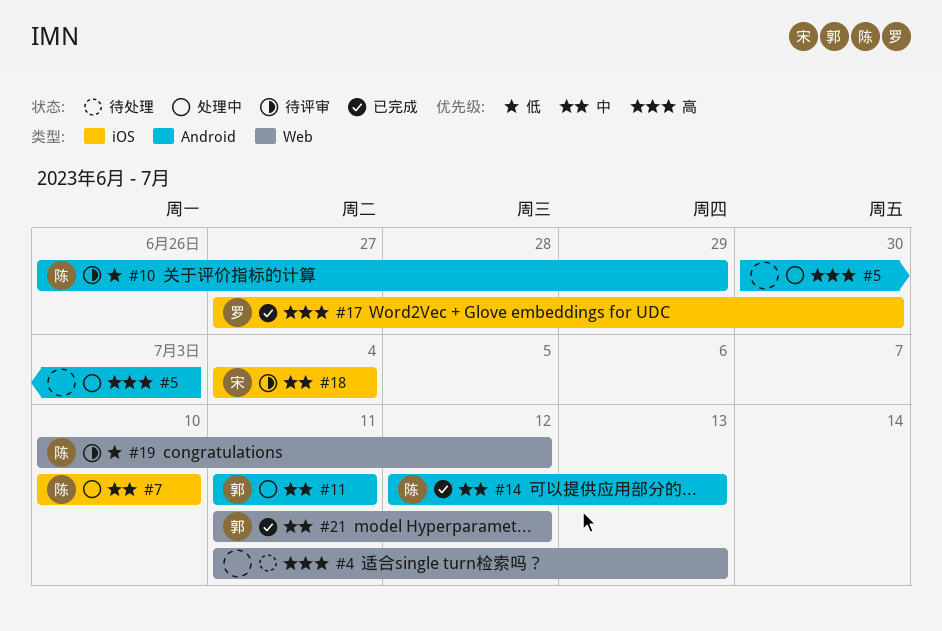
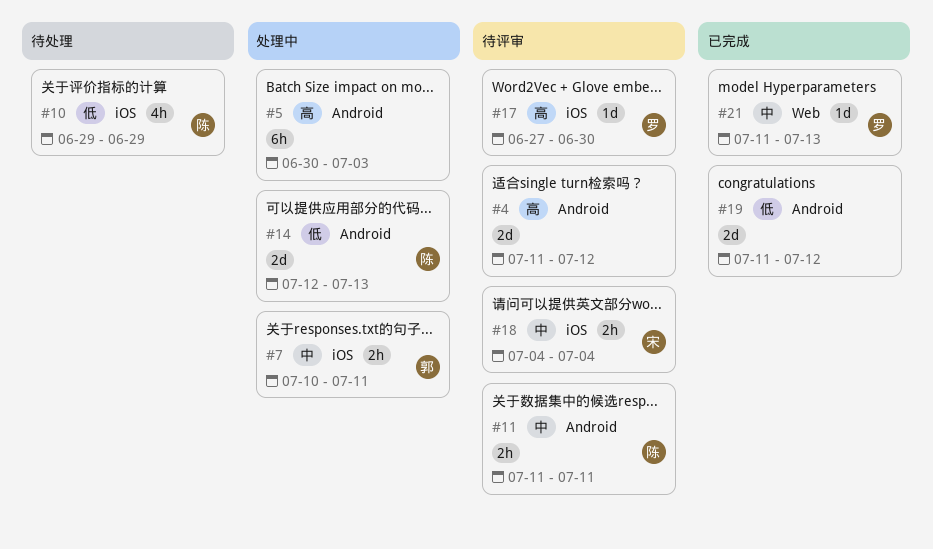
#4, status: 待处理 -> 待评审
#4, label: Web -> Android
#4, due: Jul 13 -> Jul 12
#7, owner: 陈 -> 郭
#7, due: Jul 10 -> Jul 11
#10, status: 待评审 -> 待处理
#10, label: Android -> iOS
#10, start: Jun 26 -> Jun 29
#11, status: 处理中 -> 待评审
#11, owner: 郭 -> 陈
#14, status: 已完成 -> 处理中
#14, priority: 中 -> 低
#17, status: 已完成 -> 待评审
#19, status: 待评审 -> 已完成
#19, owner: 陈 -> none
#19, label: Web -> Android
#19, start: Jul 10 -> Jul 11
#21, owner: 郭 -> 罗
#21, due: Jul 12 -> Jul 13

